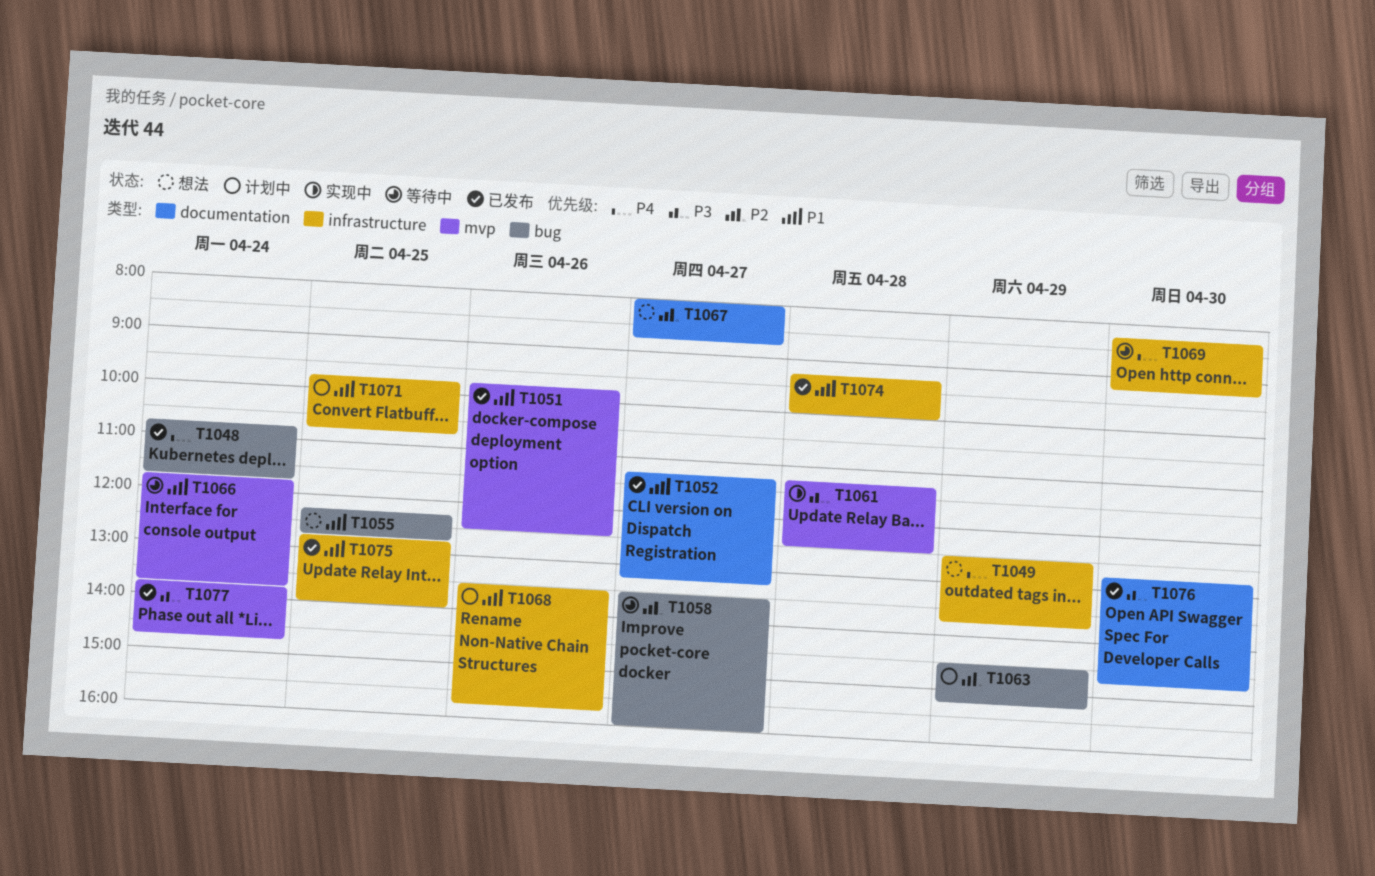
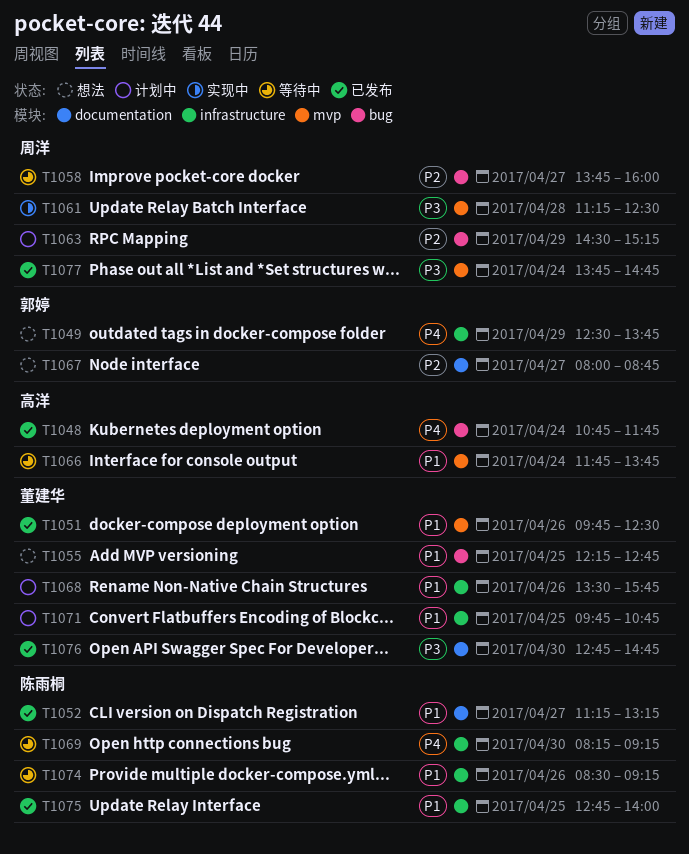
T1058, begins: 13:30 -> 13:45
T1074, status: 已发布 -> 等待中
T1074, day: Apr 28 -> Apr 26
T1074, begins: 09:15 -> 08:30
T1074, ends: 10:00 -> 09:15

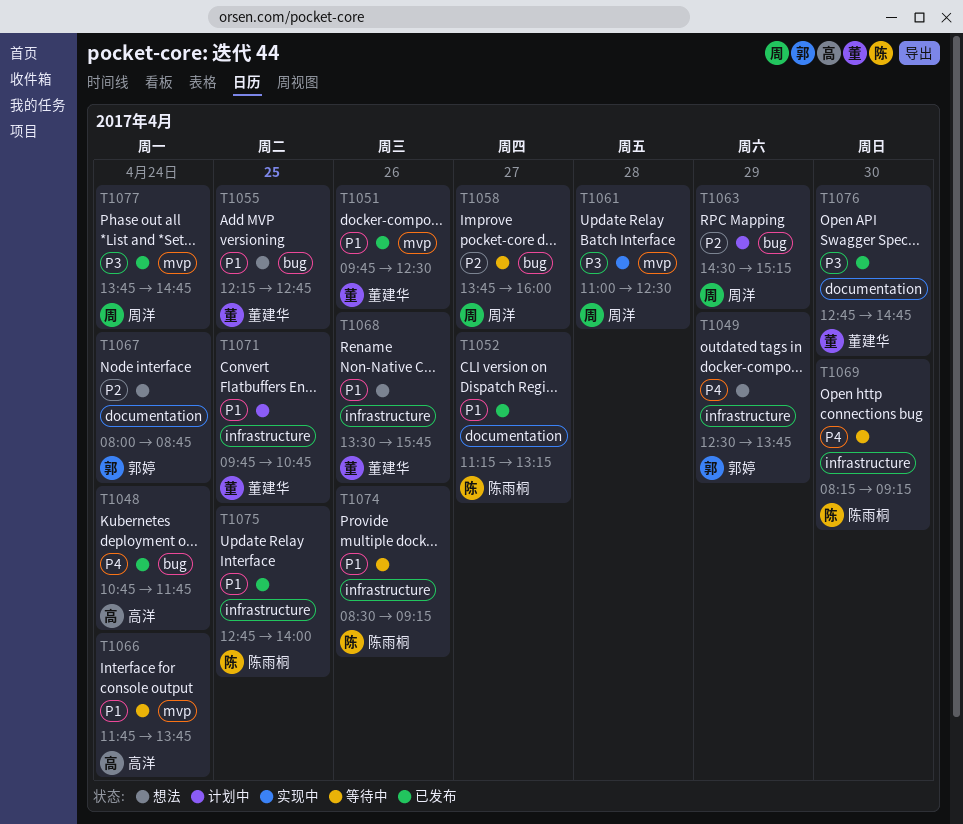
T1061, begins: 11:15 -> 11:00
T1067, day: Apr 27 -> Apr 24
T1068, status: 计划中 -> 想法

